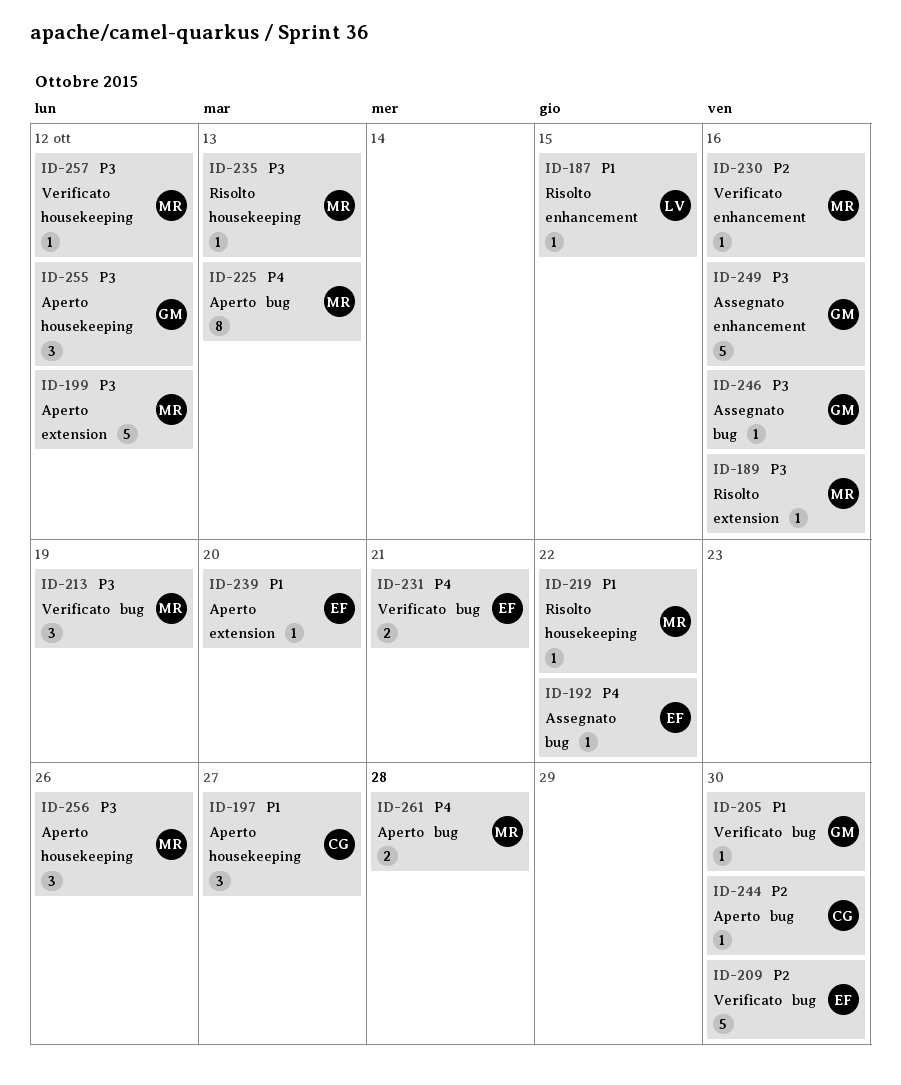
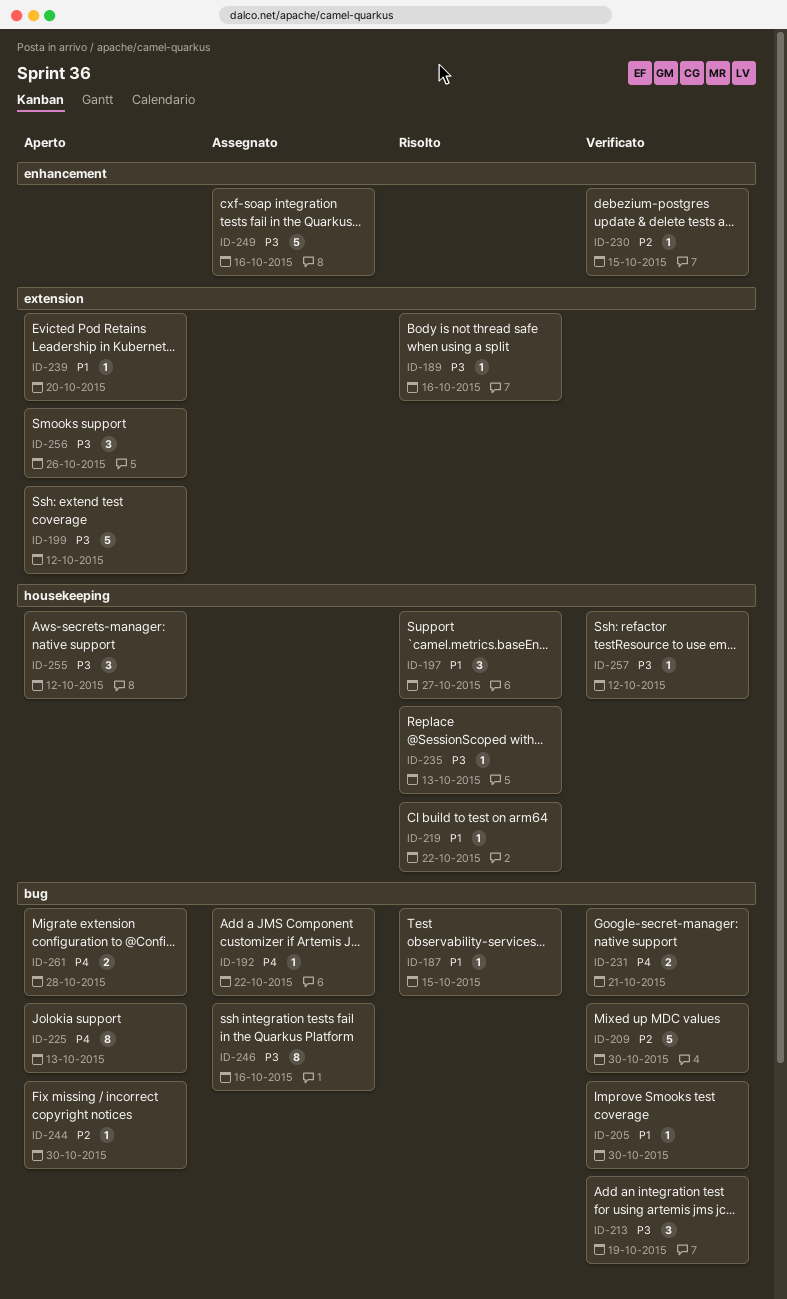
ID-187, label: enhancement -> bug
ID-197, status: Aperto -> Risolto
ID-230, due: Oct 16 -> Oct 15
ID-246, estimate: 1 -> 8
ID-256, label: housekeeping -> extension

